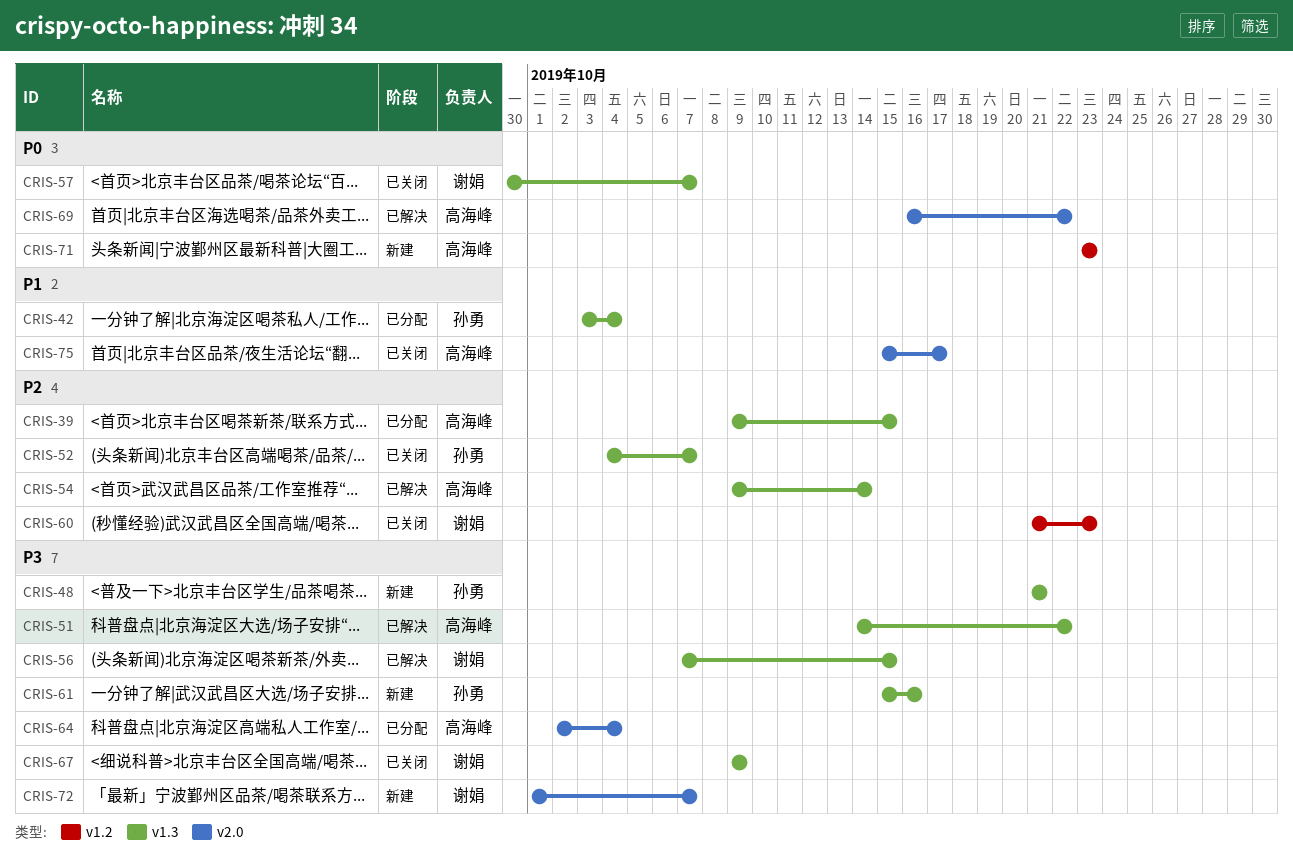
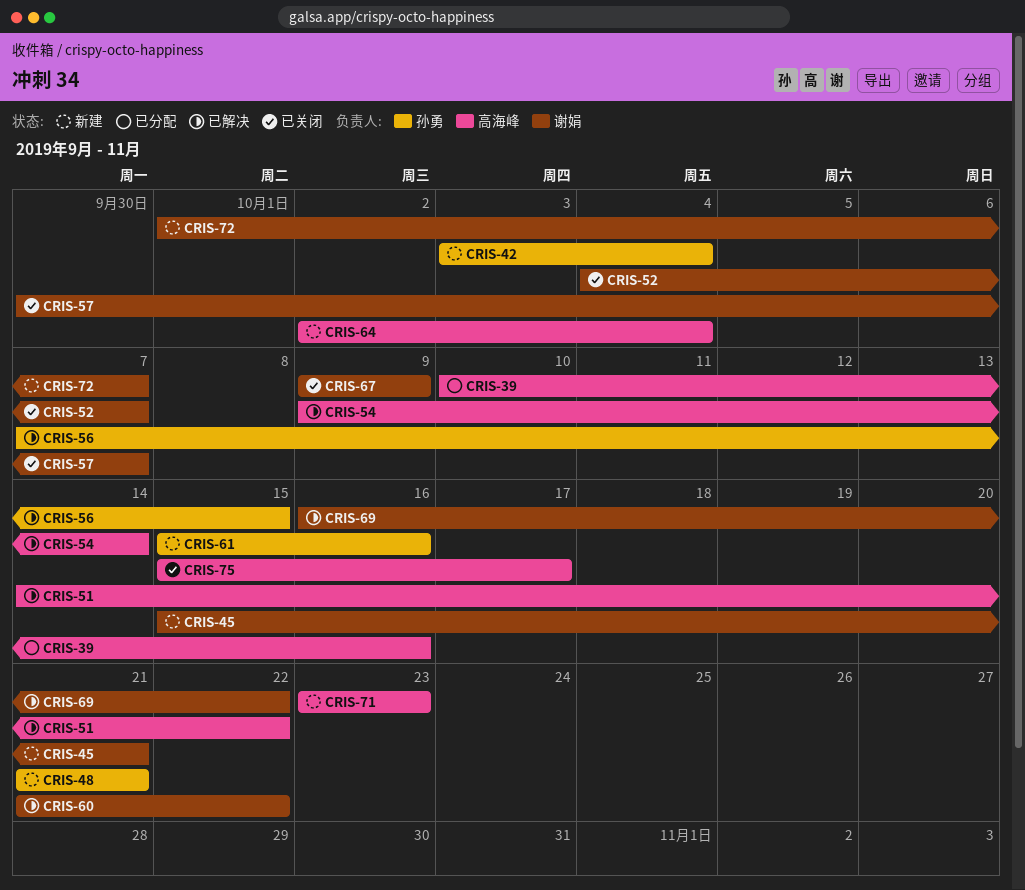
CRIS-39, start: Oct 9 -> Oct 10
CRIS-39, due: Oct 15 -> Oct 16
CRIS-42, status: 已分配 -> 新建
CRIS-45: none -> present
CRIS-52, owner: 孙勇 -> 谢娟
CRIS-56, owner: 谢娟 -> 孙勇
CRIS-60, status: 已关闭 -> 已解决
CRIS-60, due: Oct 23 -> Oct 22
CRIS-64, status: 已分配 -> 新建
CRIS-69, owner: 高海峰 -> 谢娟

